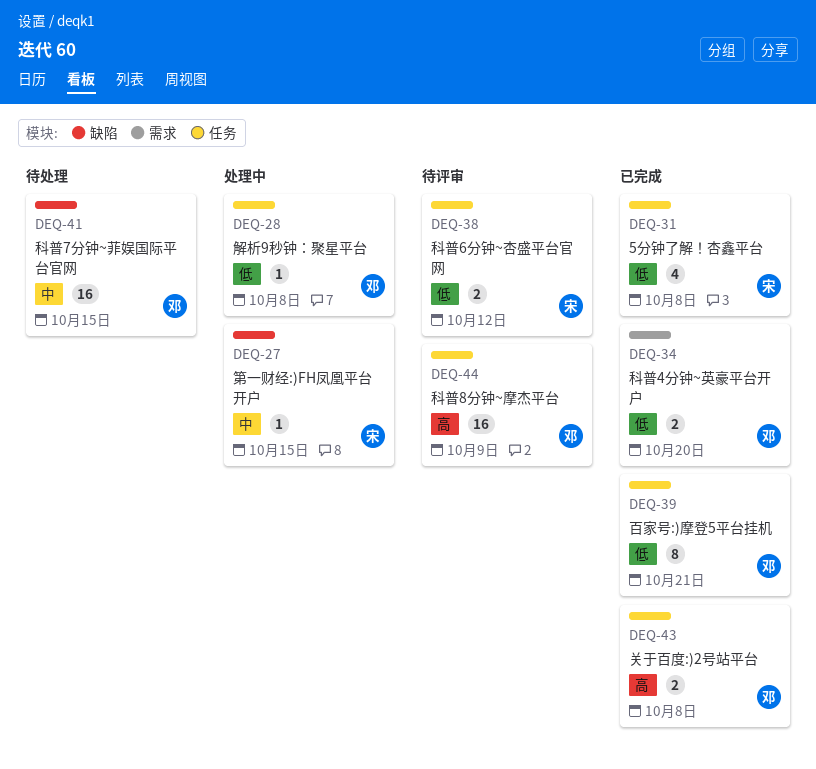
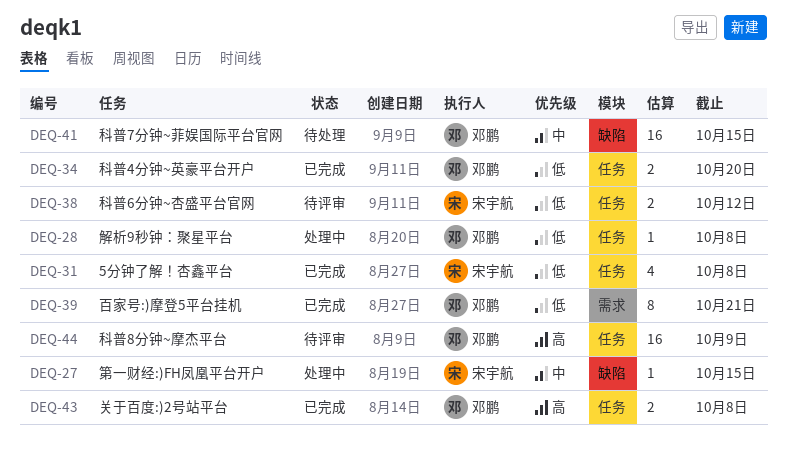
DEQ-34, label: 需求 -> 任务
DEQ-39, label: 任务 -> 需求

